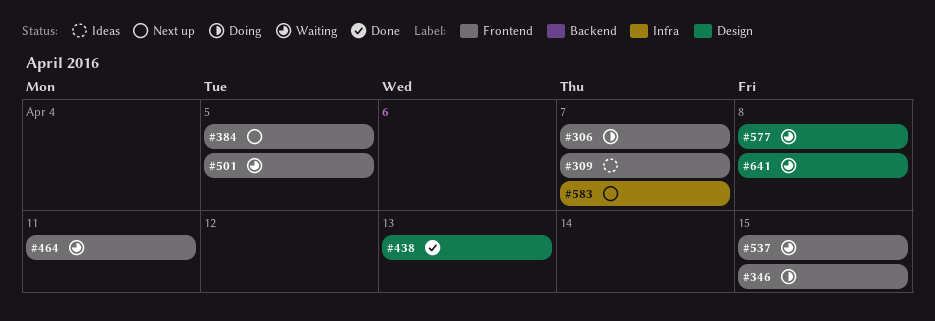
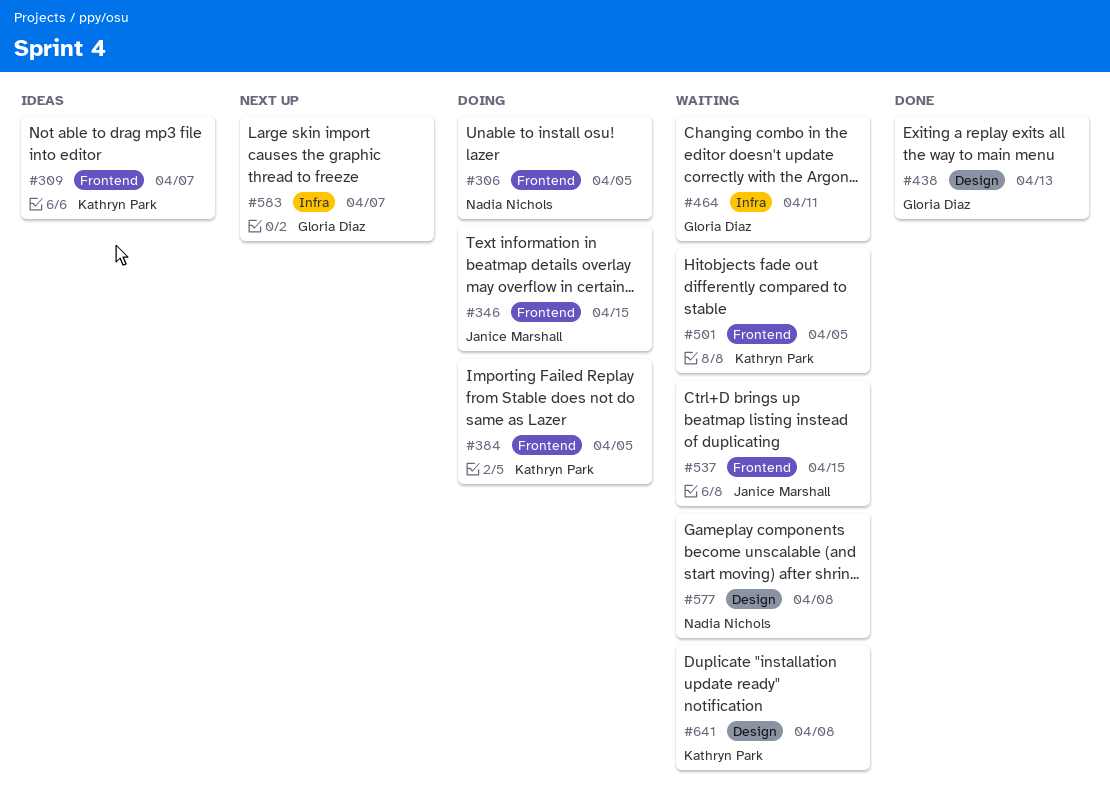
#306, due: Apr 7 -> Apr 5
#384, status: Next up -> Doing
#464, label: Frontend -> Infra

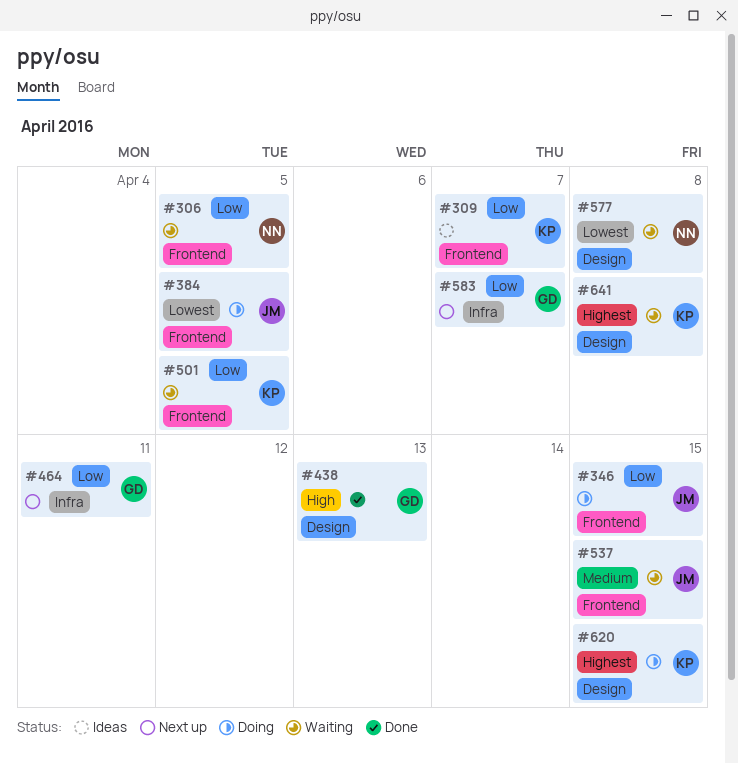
#306, status: Doing -> Waiting
#384, owner: Kathryn Park -> Janice Marshall
#464, status: Waiting -> Next up
#620: none -> present

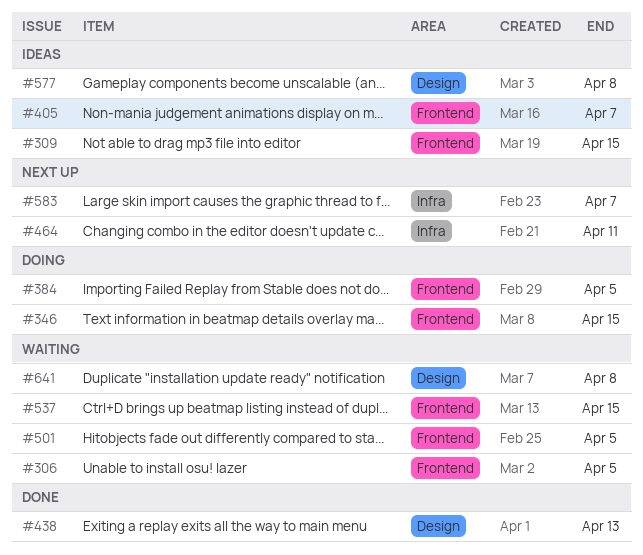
#309, due: Apr 7 -> Apr 15
#405: none -> present
#577, status: Waiting -> Ideas
#620: present -> none

